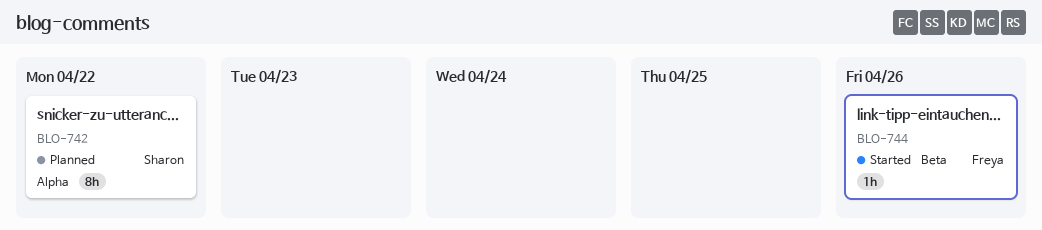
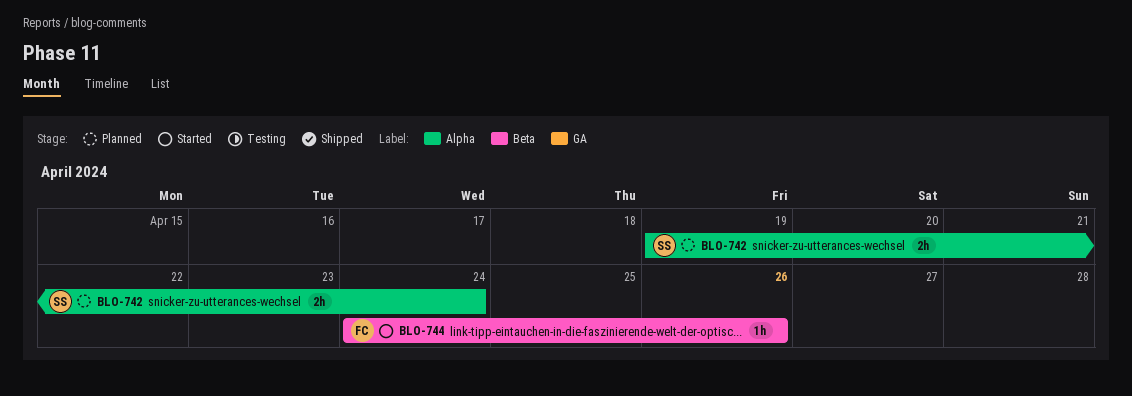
BLO-742, estimate: 8h -> 2h
BLO-742, due: Apr 22 -> Apr 24

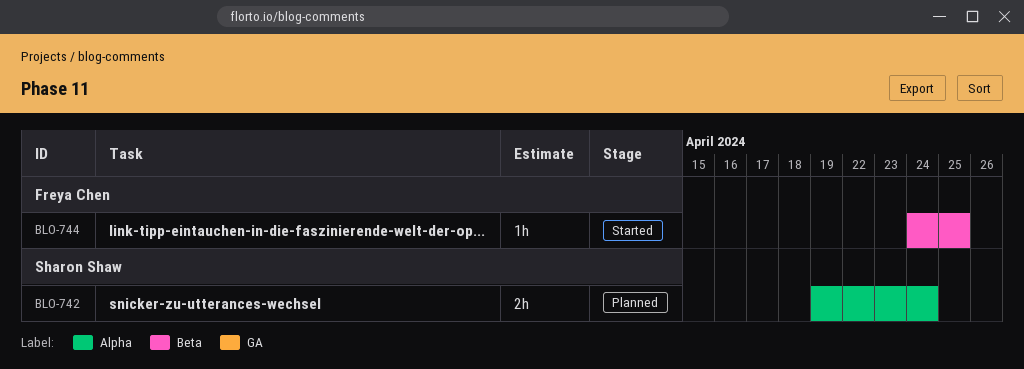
BLO-744, due: Apr 26 -> Apr 25

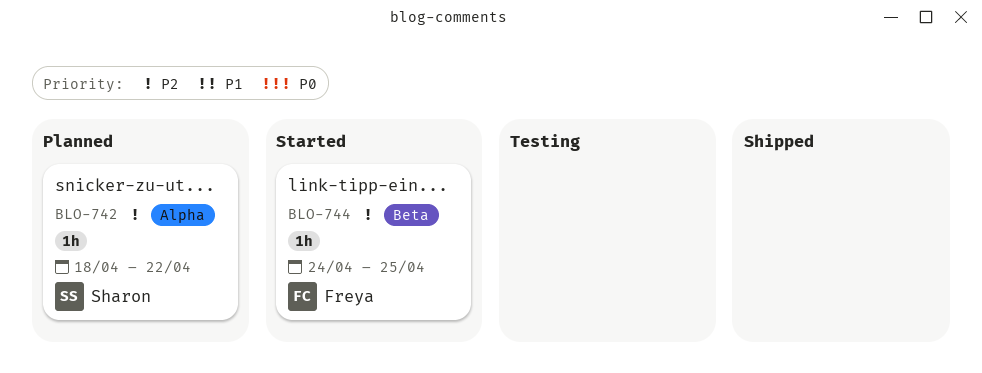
BLO-742, estimate: 2h -> 1h
BLO-742, start: Apr 19 -> Apr 18
BLO-742, due: Apr 24 -> Apr 22

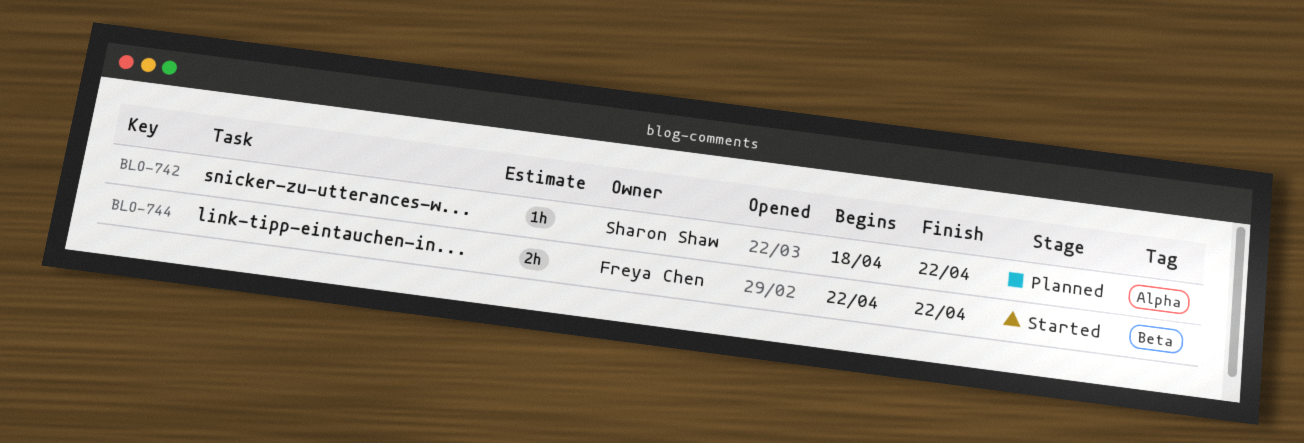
BLO-744, estimate: 1h -> 2h
BLO-744, start: Apr 24 -> Apr 22
BLO-744, due: Apr 25 -> Apr 22

